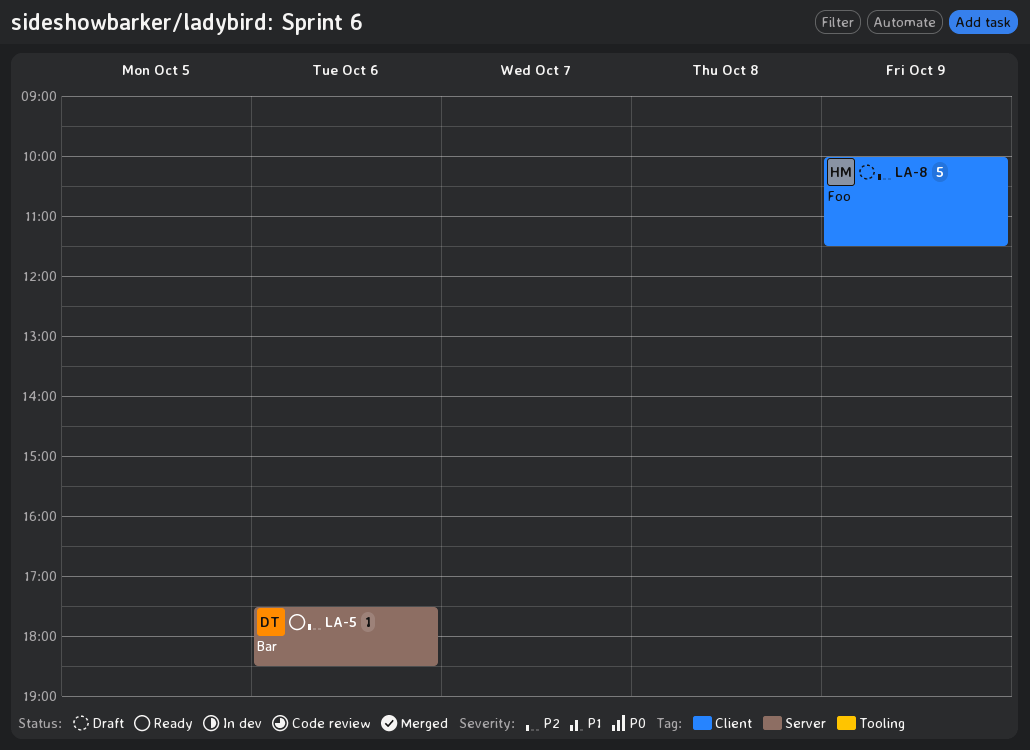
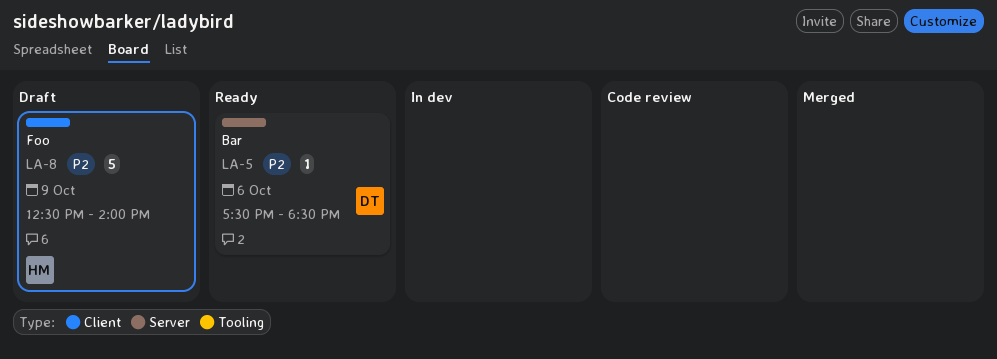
LA-8, begins: 10:00 -> 12:30
LA-8, ends: 11:30 -> 14:00

